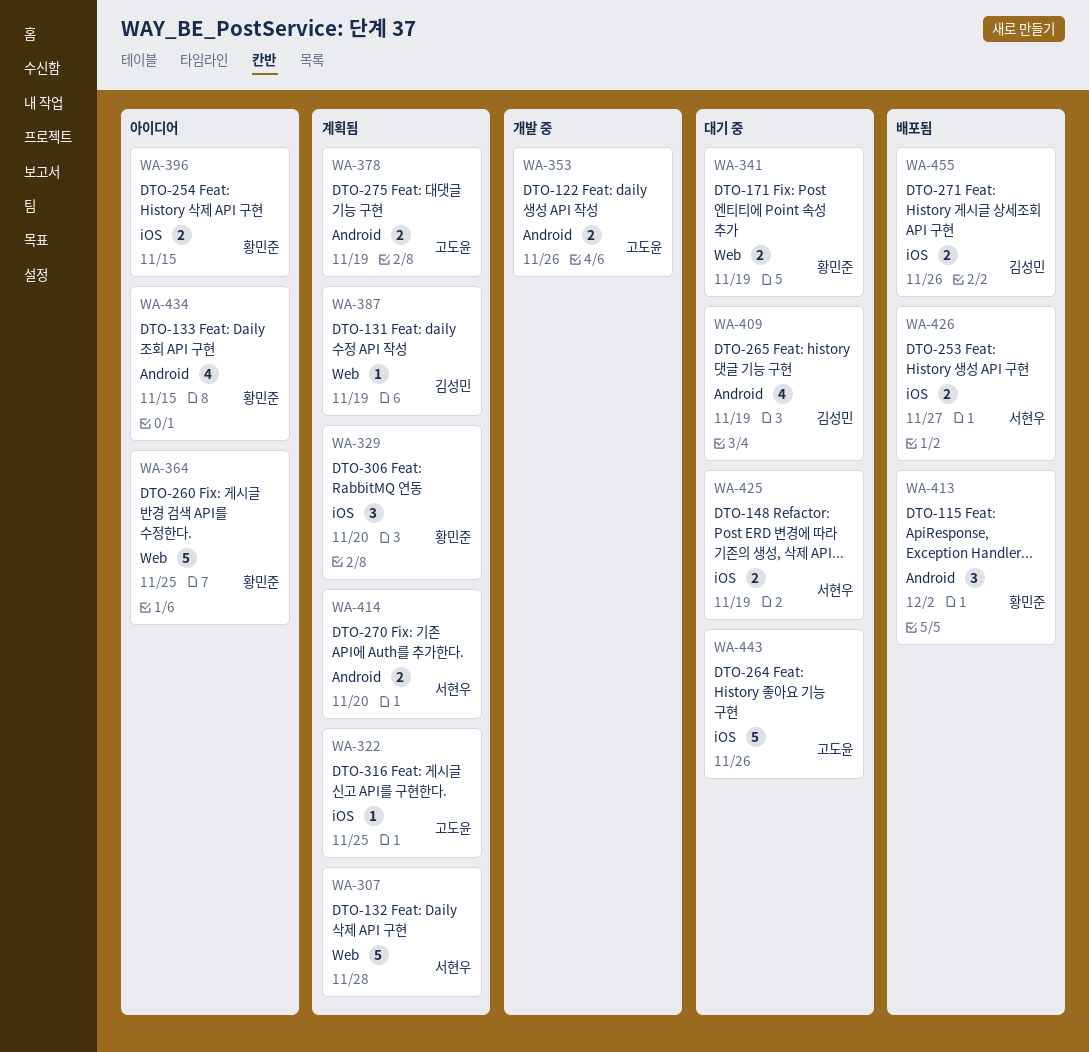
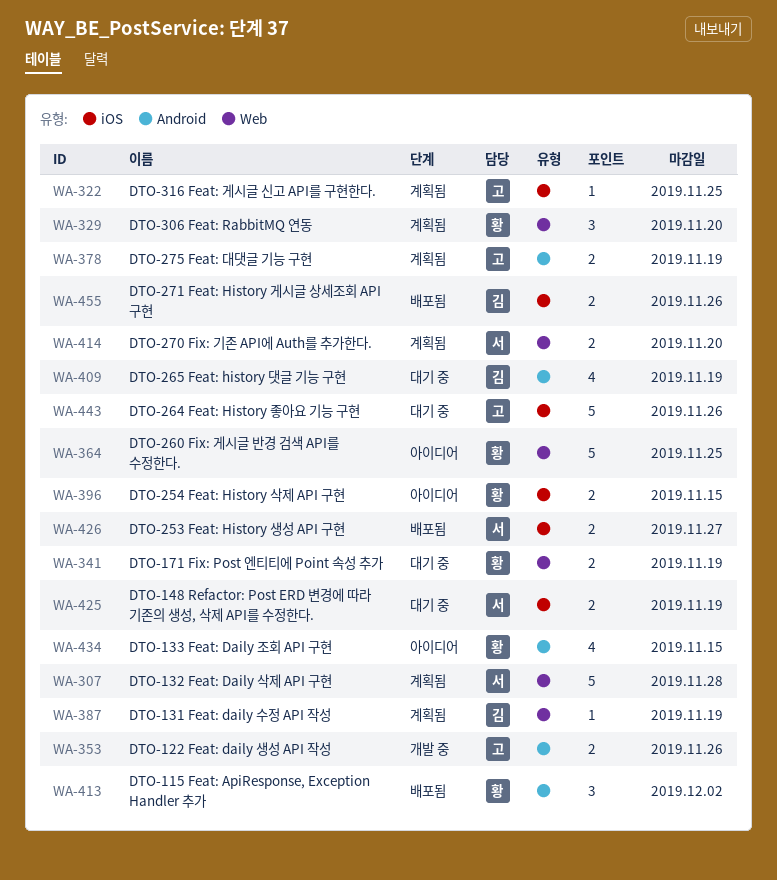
WA-329, label: iOS -> Web
WA-414, label: Android -> Web

